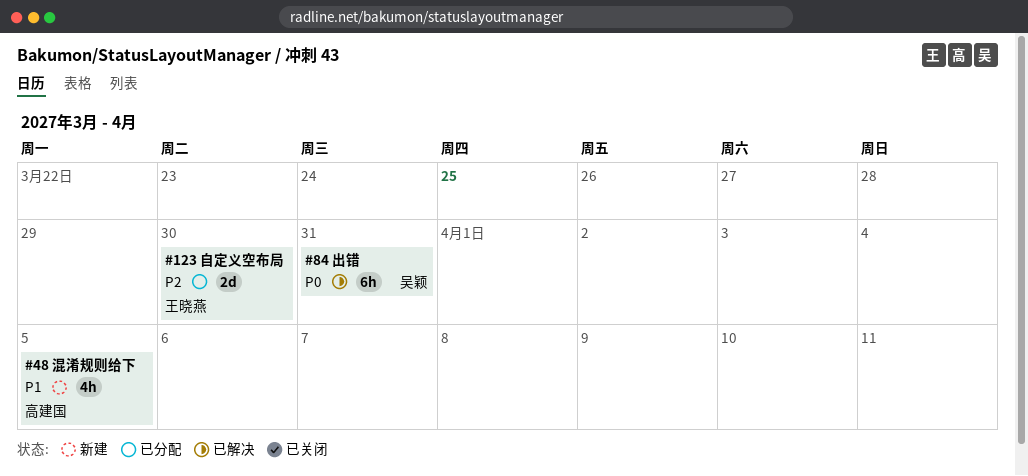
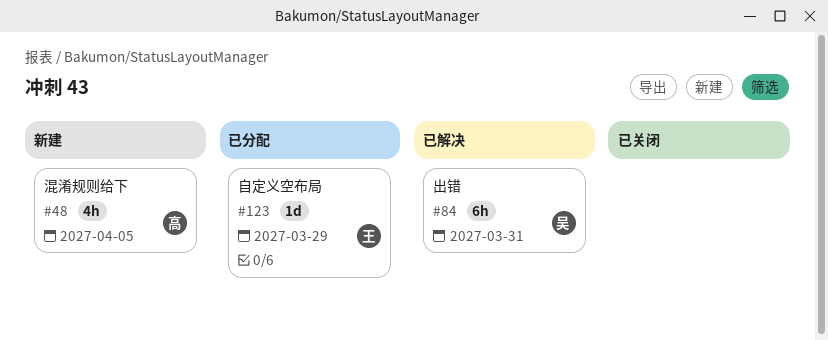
#123, estimate: 2d -> 1d
#123, due: Mar 30 -> Mar 29

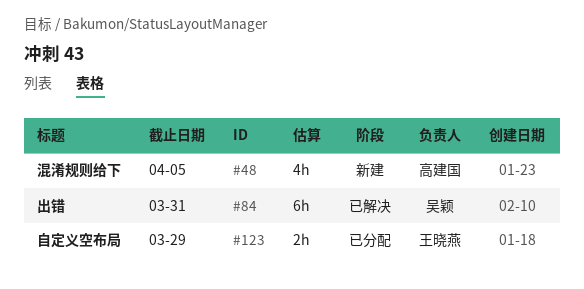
#123, estimate: 1d -> 2h

